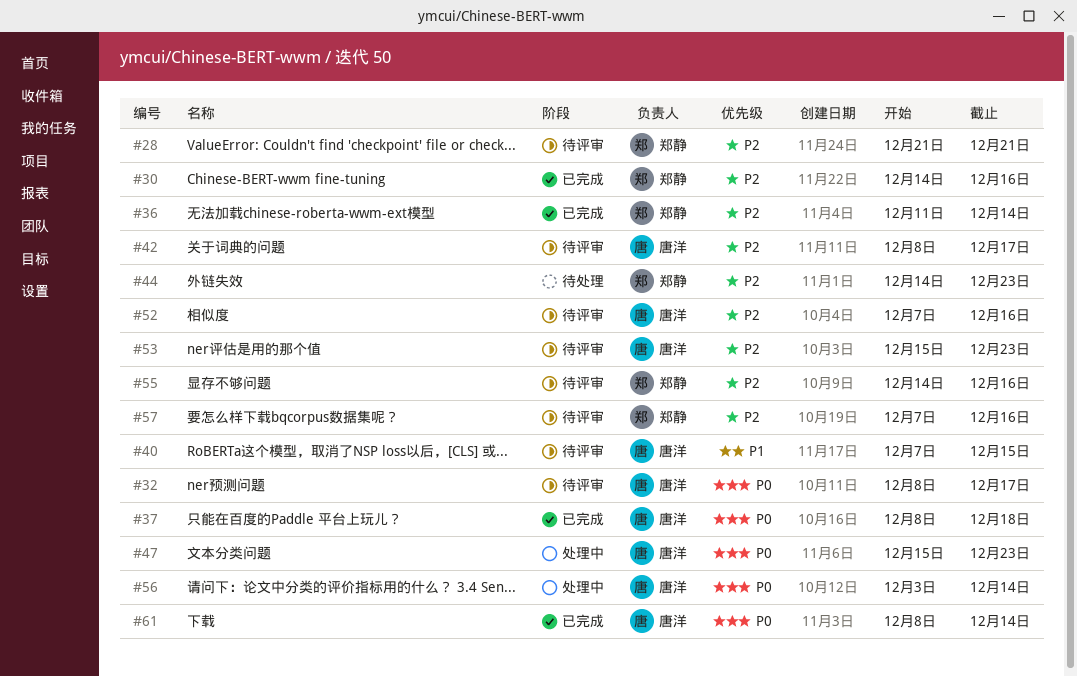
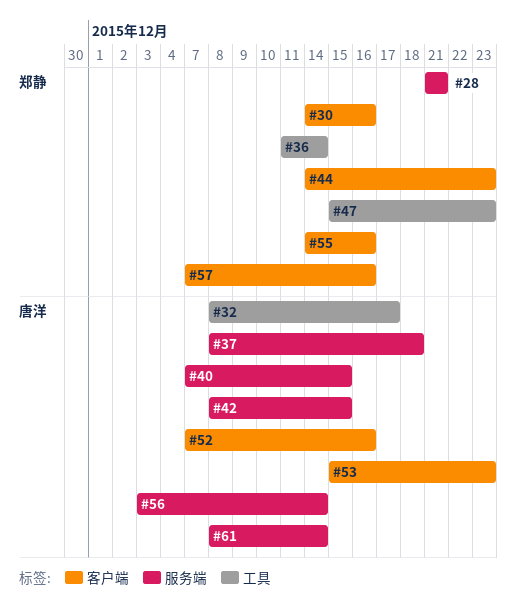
#42, due: Dec 17 -> Dec 15
#47, owner: 唐洋 -> 郑静

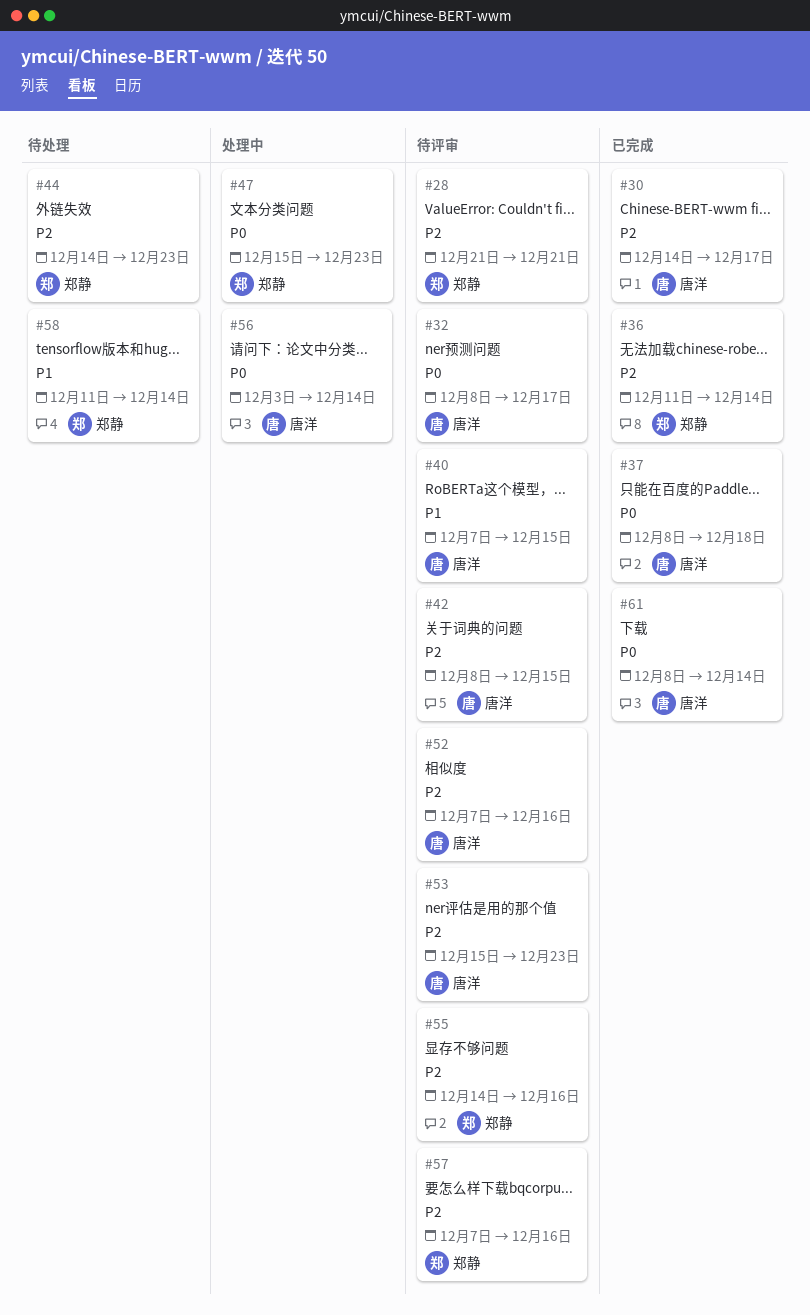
#30, owner: 郑静 -> 唐洋
#30, due: Dec 16 -> Dec 17
#58: none -> present

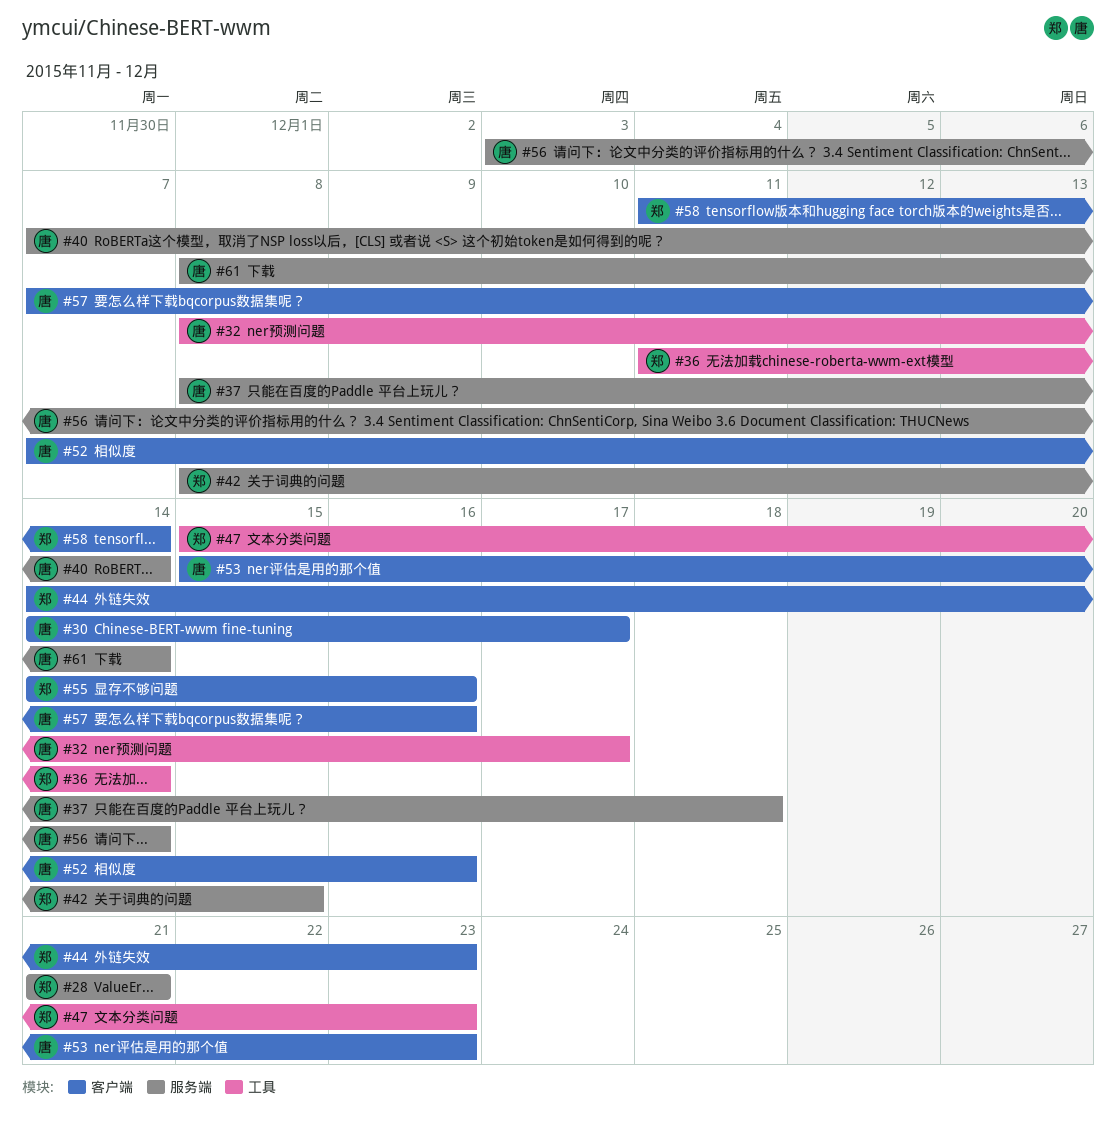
#40, due: Dec 15 -> Dec 14
#42, owner: 唐洋 -> 郑静
#57, owner: 郑静 -> 唐洋

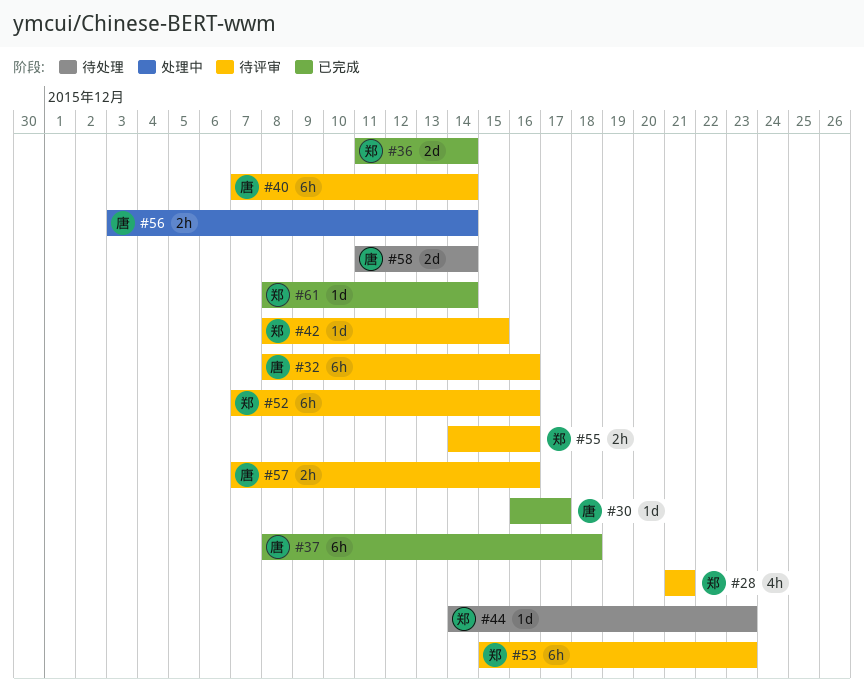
#30, start: Dec 14 -> Dec 16
#32, due: Dec 17 -> Dec 16
#47: present -> none
#52, owner: 唐 -> 郑
#53, owner: 唐 -> 郑
#58, owner: 郑 -> 唐
#61, owner: 唐 -> 郑

